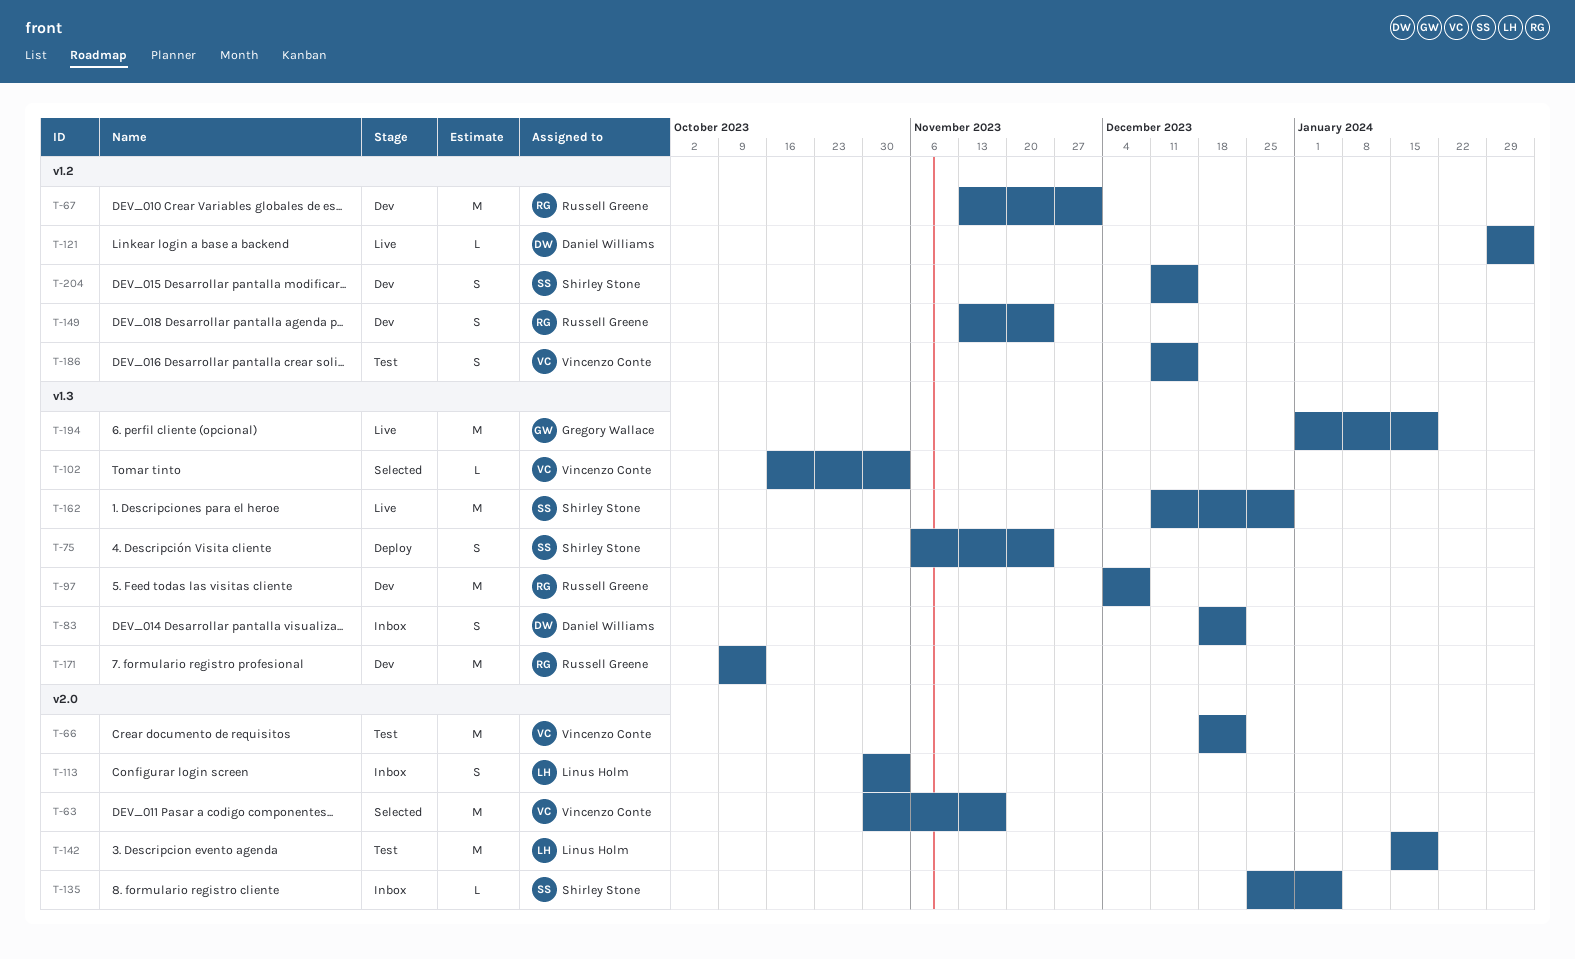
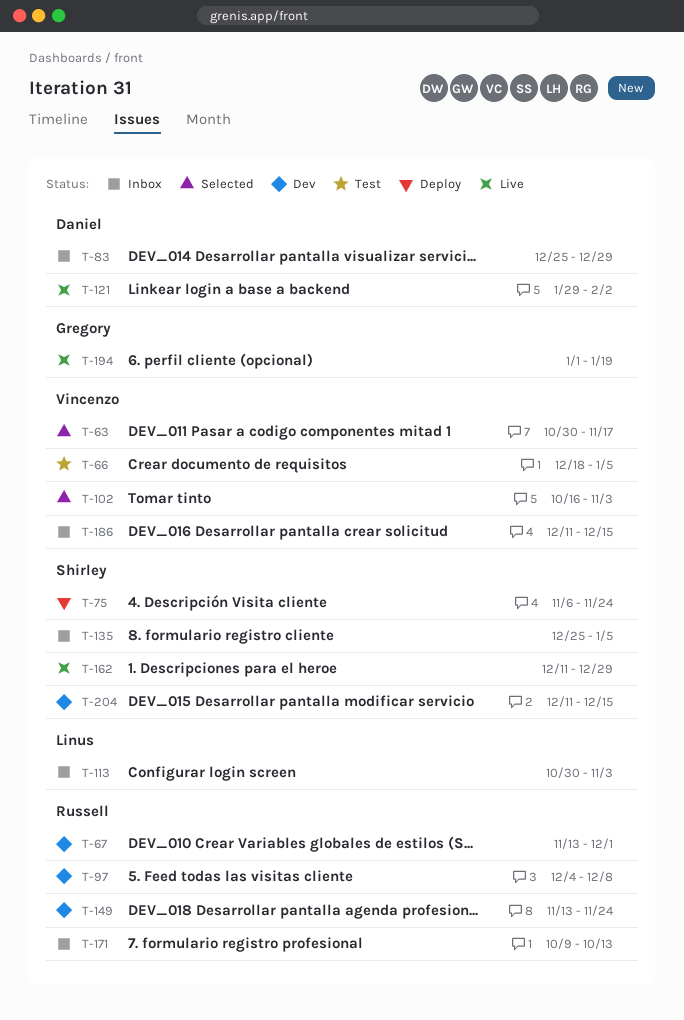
T-66, due: Dec 22 -> Jan 5
T-83, start: Dec 18 -> Dec 25
T-83, due: Dec 22 -> Dec 29
T-142: present -> none
T-171, status: Dev -> Inbox
T-186, status: Test -> Inbox

